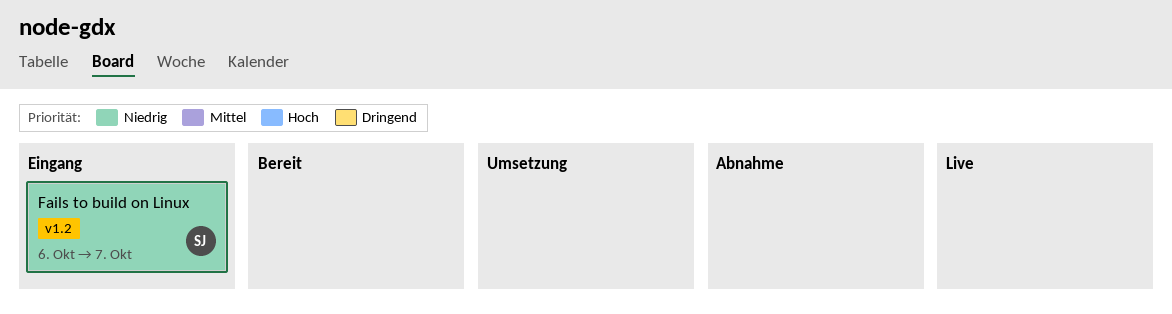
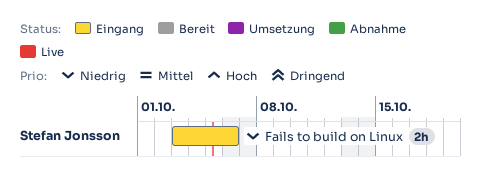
Fails to build on Linux, start: Oct 6 -> Oct 3
Fails to build on Linux, due: Oct 7 -> Oct 6

